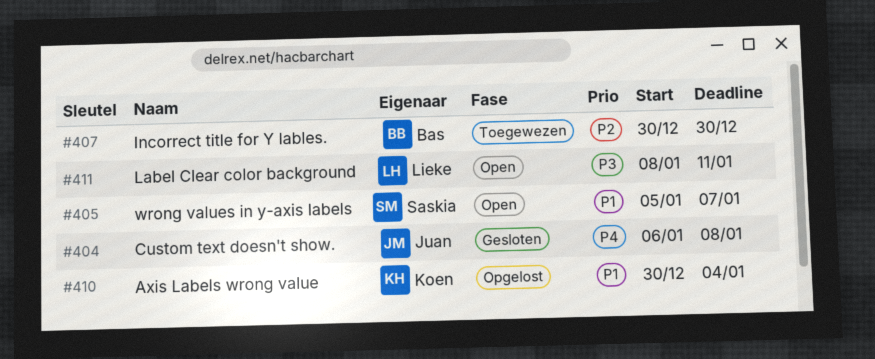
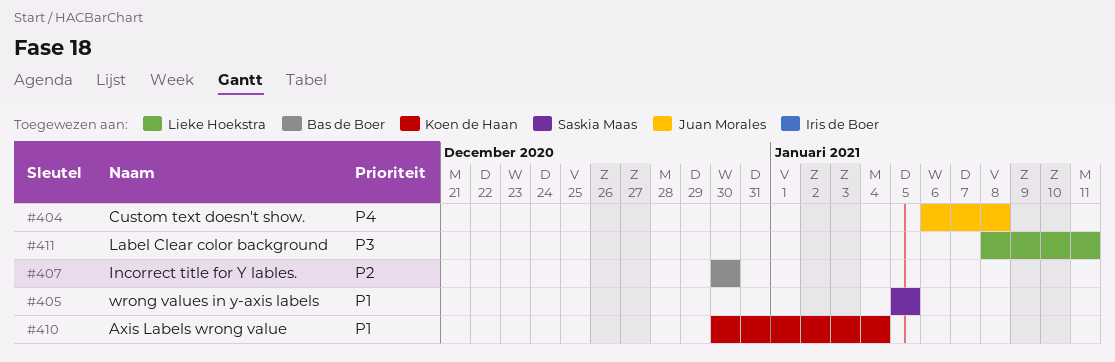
#405, due: Jan 7 -> Jan 5

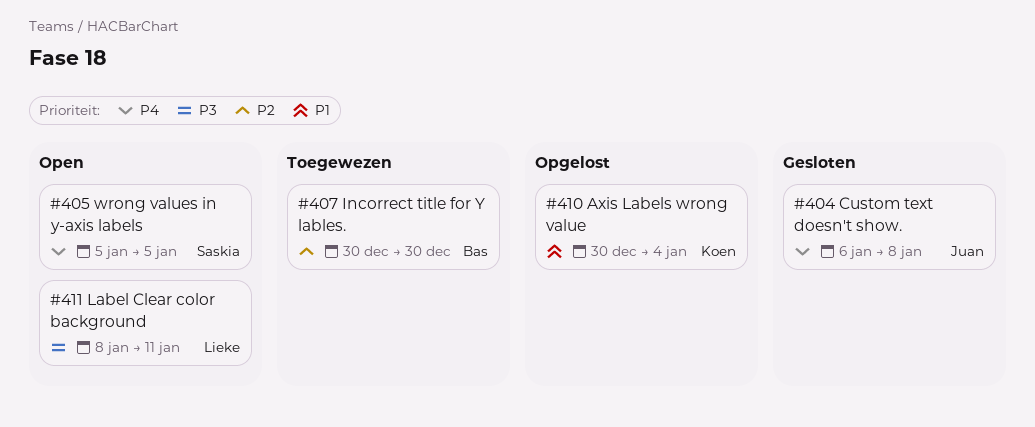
#405, priority: P1 -> P4

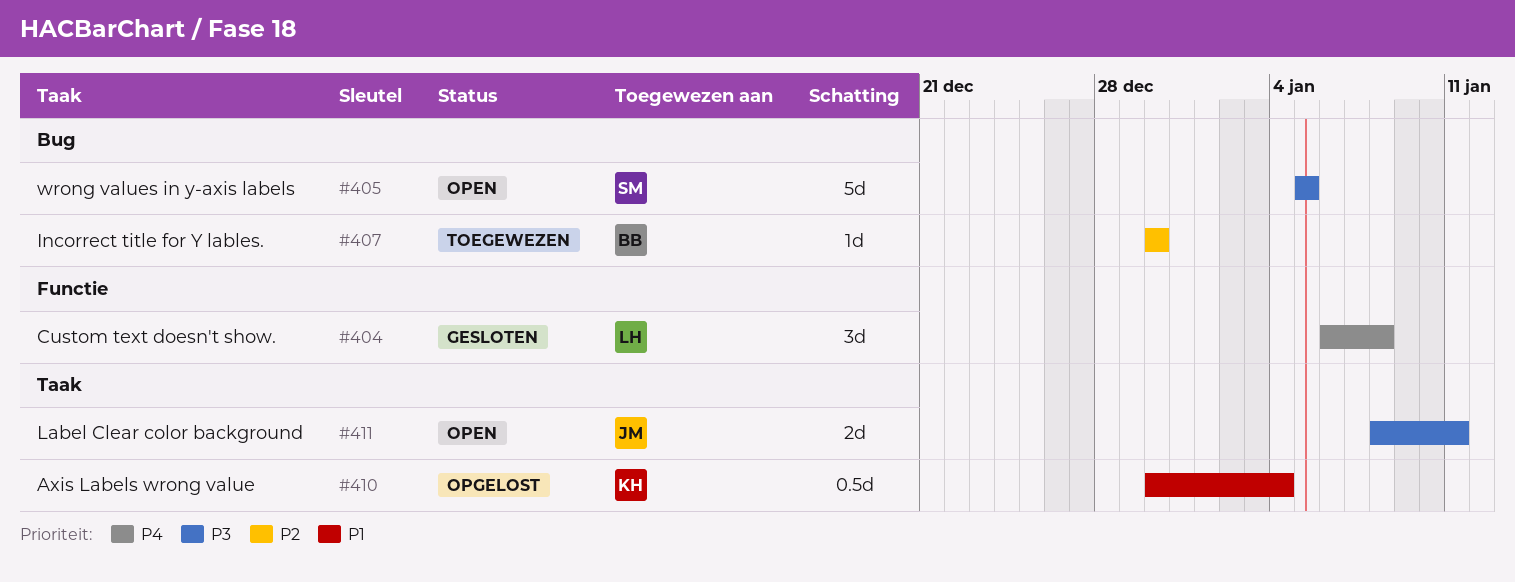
#404, owner: Juan -> Lieke
#405, priority: P4 -> P3
#411, owner: Lieke -> Juan

